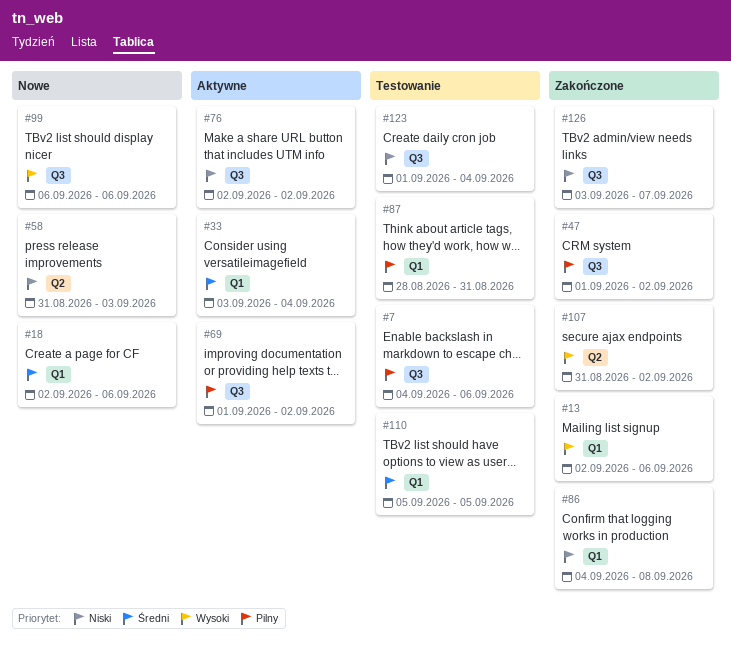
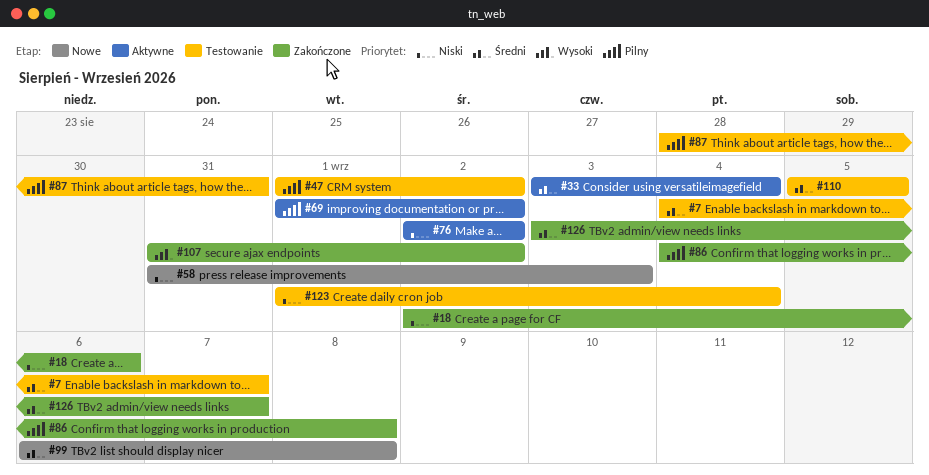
#7, priority: Pilny -> Średni
#7, due: Sep 6 -> Sep 7
#13: present -> none
#18, status: Nowe -> Zakończone
#18, priority: Średni -> Niski
#47, status: Zakończone -> Testowanie
#86, priority: Niski -> Pilny
#99, priority: Wysoki -> Średni
#99, due: Sep 6 -> Sep 8
#126, priority: Niski -> Średni

